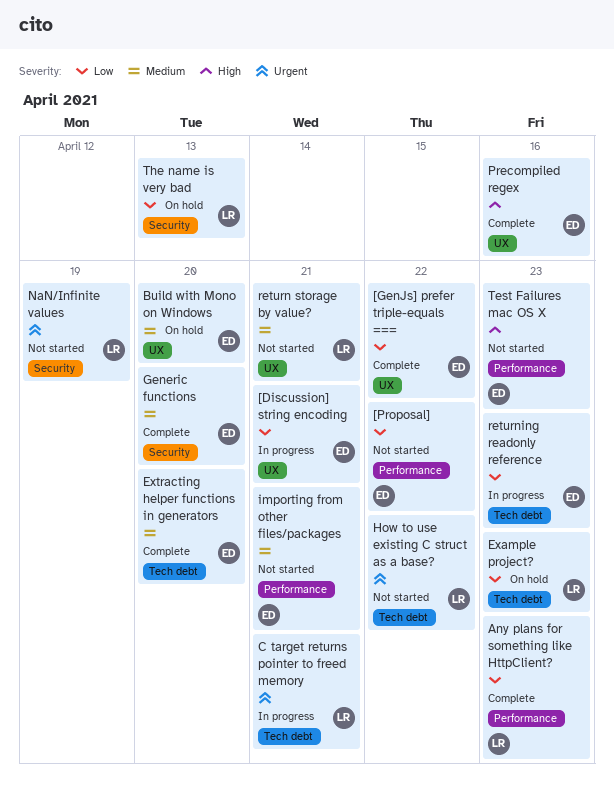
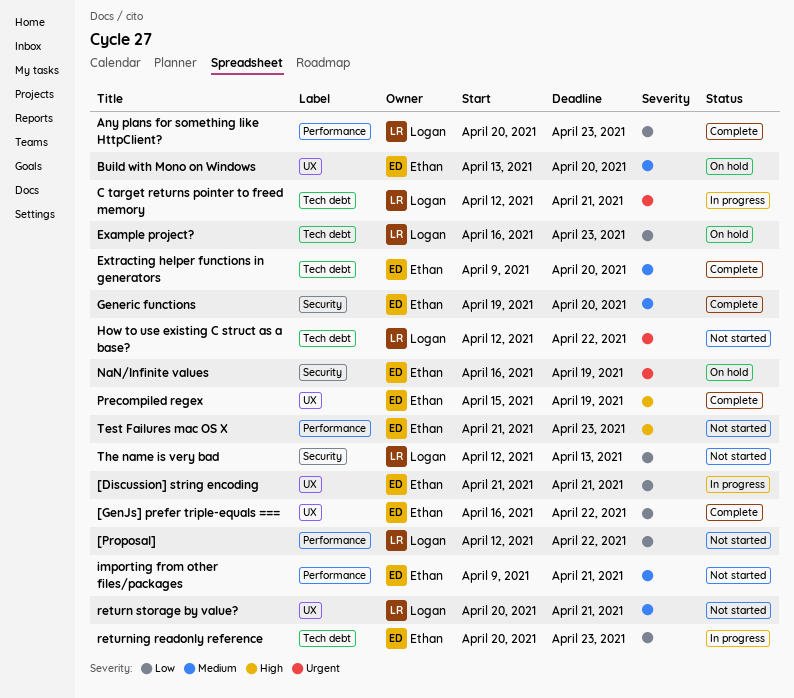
[Proposal], owner: Ethan -> Logan
NaN/Infinite values, status: Not started -> On hold
NaN/Infinite values, owner: Logan -> Ethan
Precompiled regex, due: Apr 16 -> Apr 19
The name is very bad, status: On hold -> Not started

